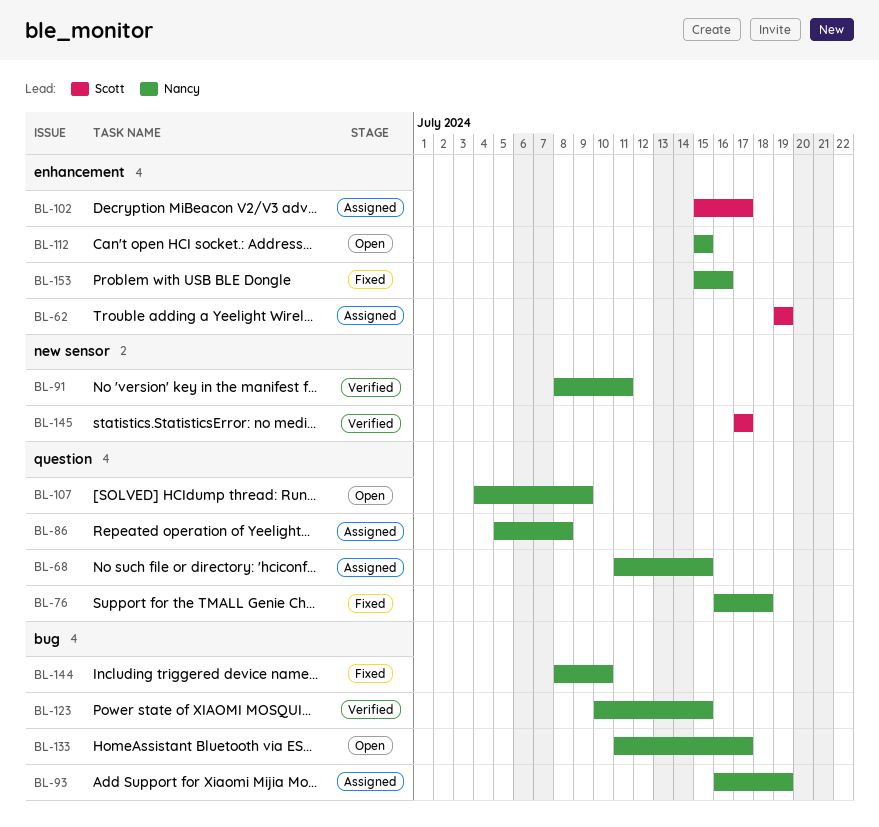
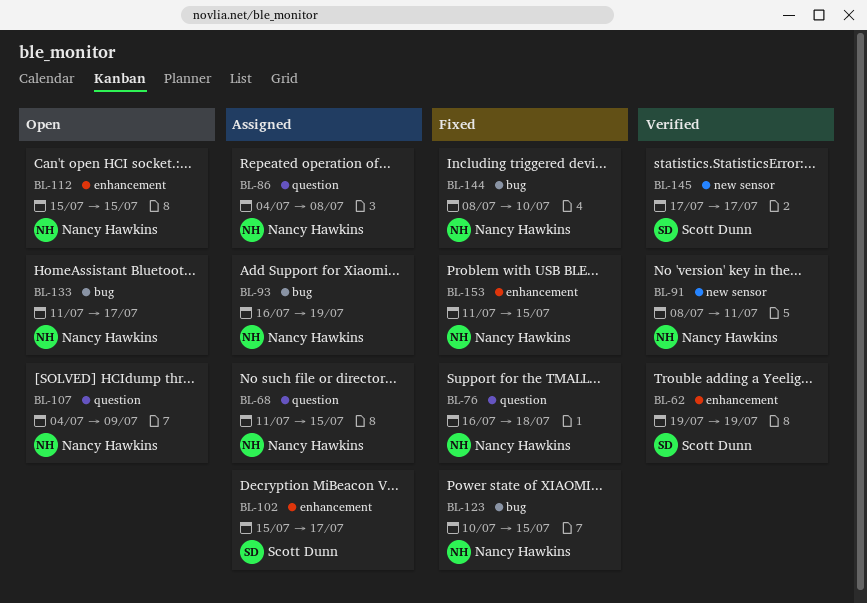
BL-62, status: Assigned -> Verified
BL-86, start: Jul 5 -> Jul 4
BL-123, status: Verified -> Fixed
BL-153, start: Jul 15 -> Jul 11
BL-153, due: Jul 16 -> Jul 15

